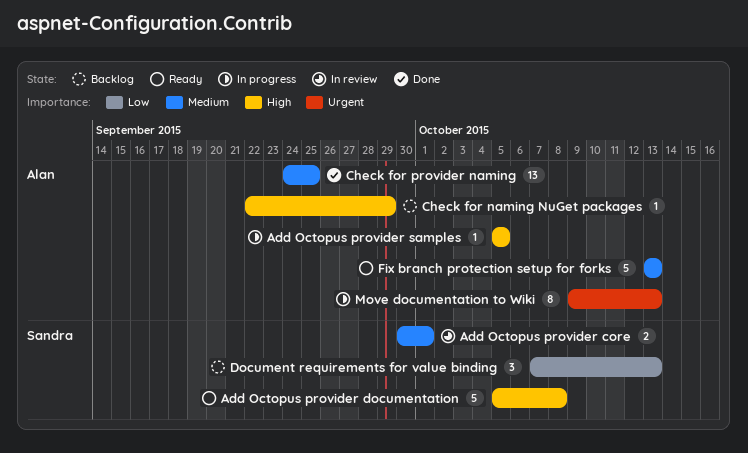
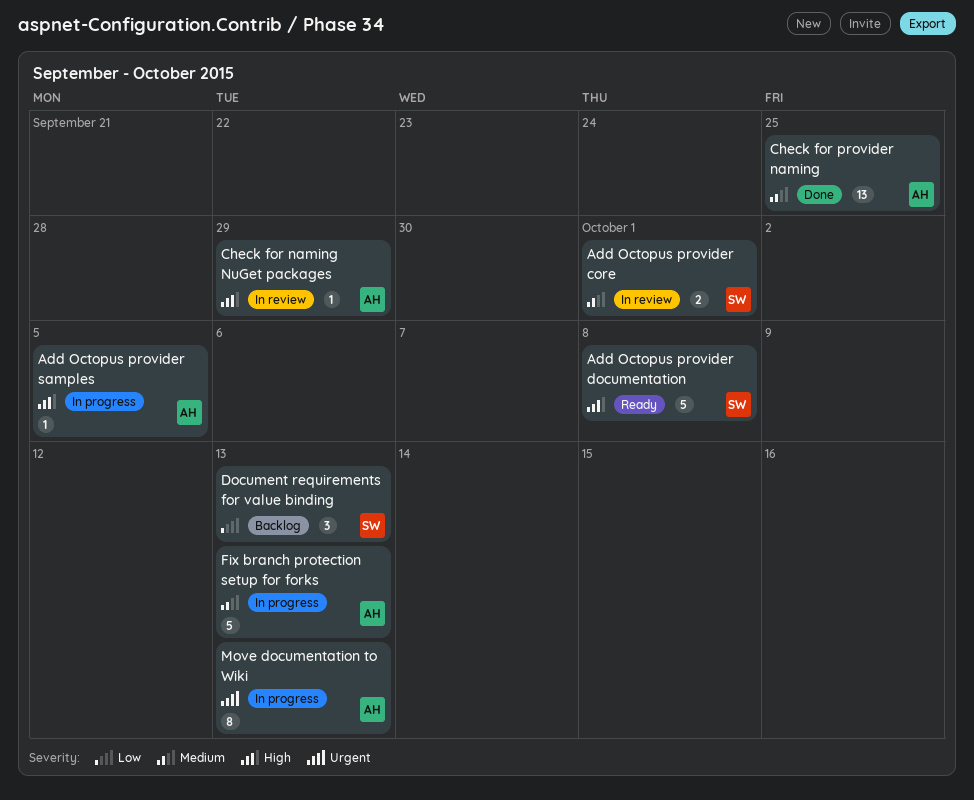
Check for naming NuGet packages, status: Backlog -> In review
Fix branch protection setup for forks, status: Ready -> In progress

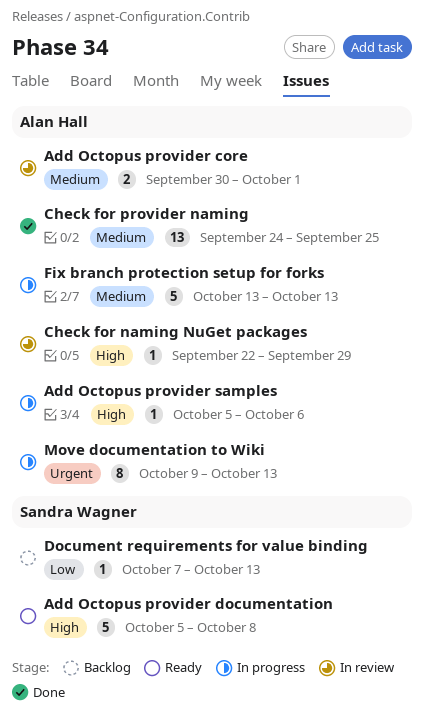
Add Octopus provider core, owner: Sandra Wagner -> Alan Hall
Add Octopus provider samples, due: Oct 5 -> Oct 6
Document requirements for value binding, estimate: 3 -> 1

